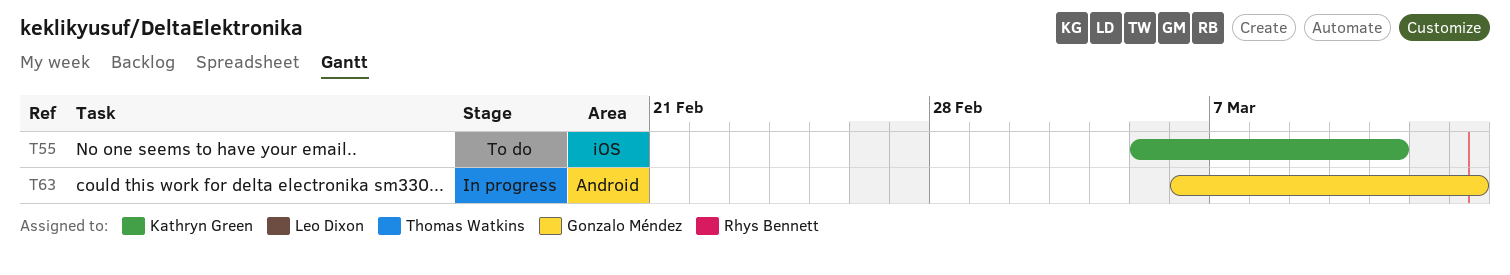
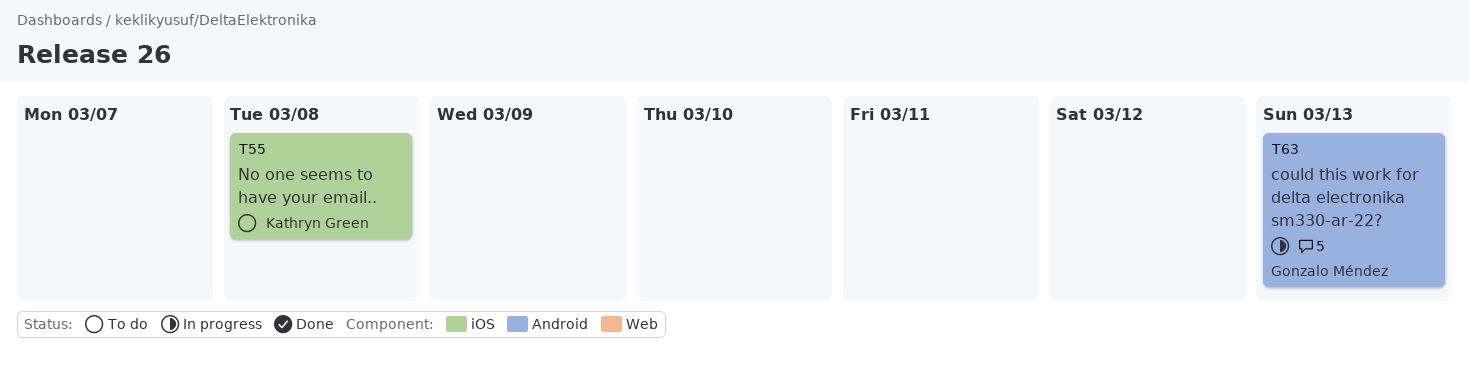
T55, due: Mar 11 -> Mar 8

